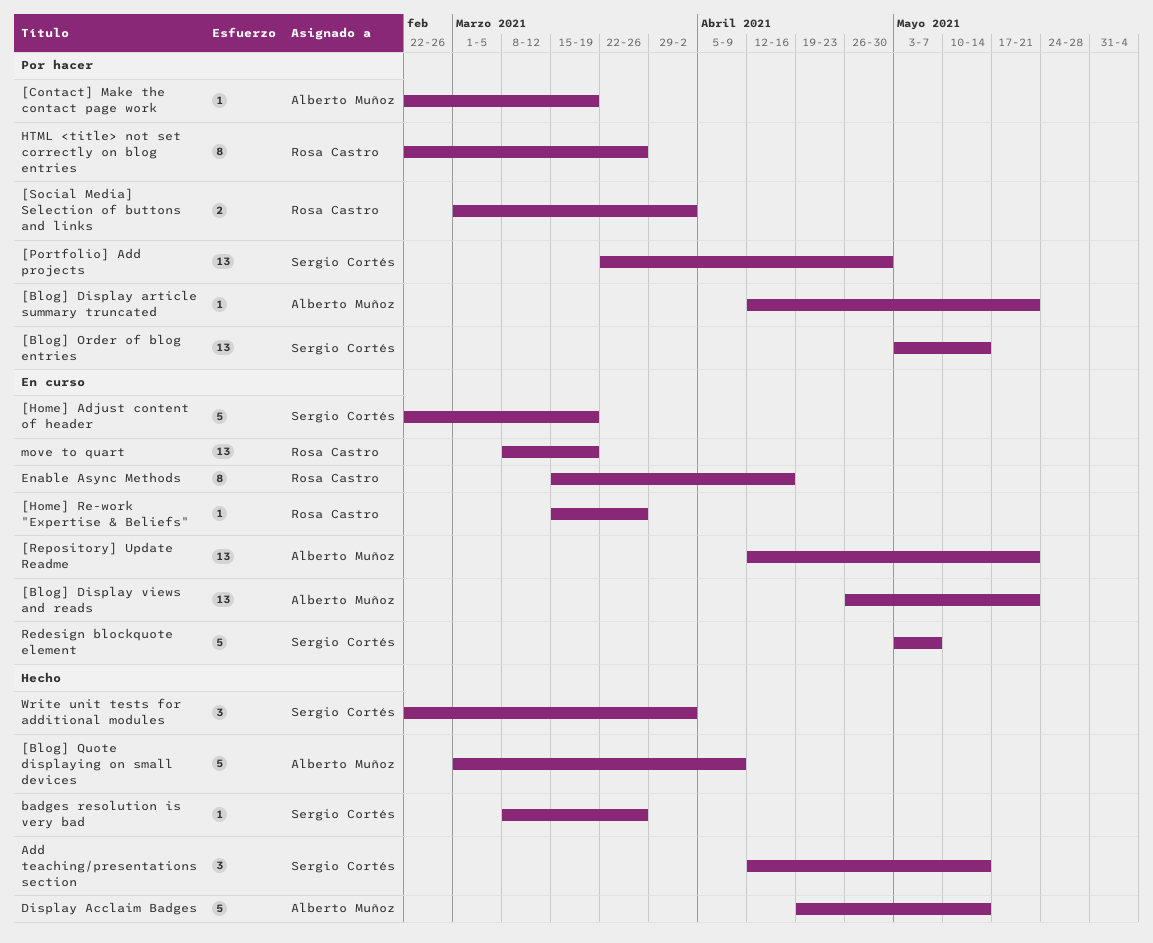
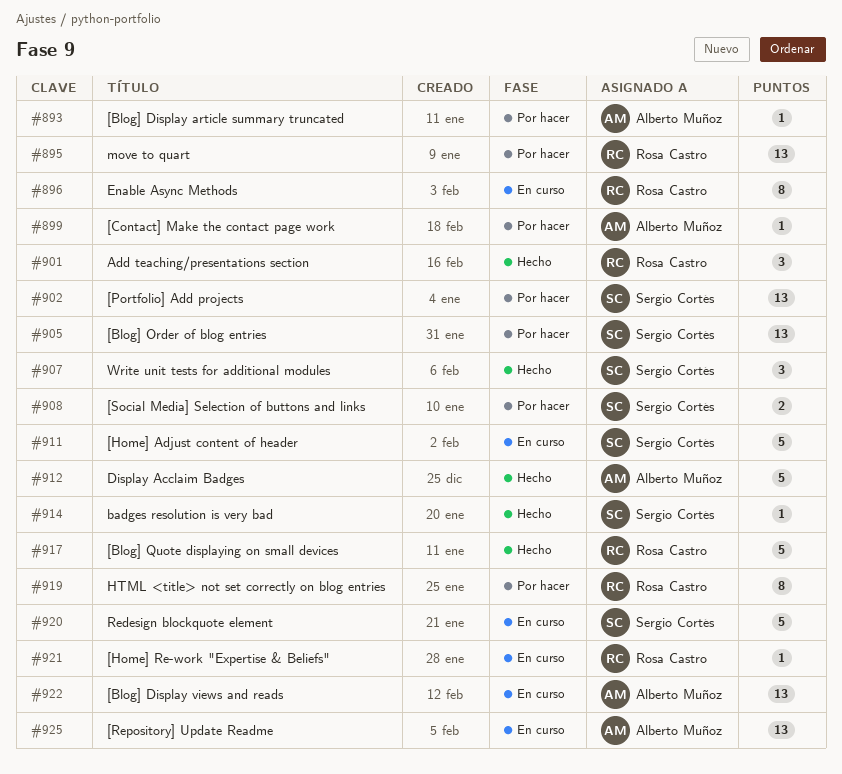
[Blog] Quote displaying on small devices, owner: Alberto Muñoz -> Rosa Castro
[Social Media] Selection of buttons and links, owner: Rosa Castro -> Sergio Cortés
Add teaching/presentations section, owner: Sergio Cortés -> Rosa Castro
move to quart, status: En curso -> Por hacer

